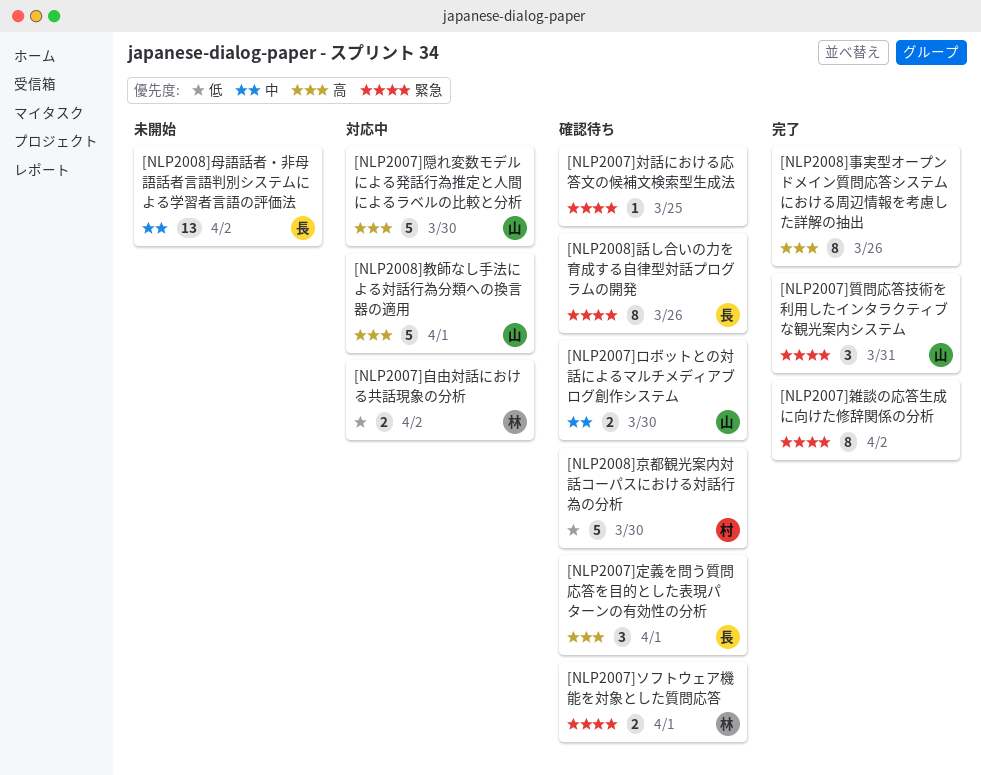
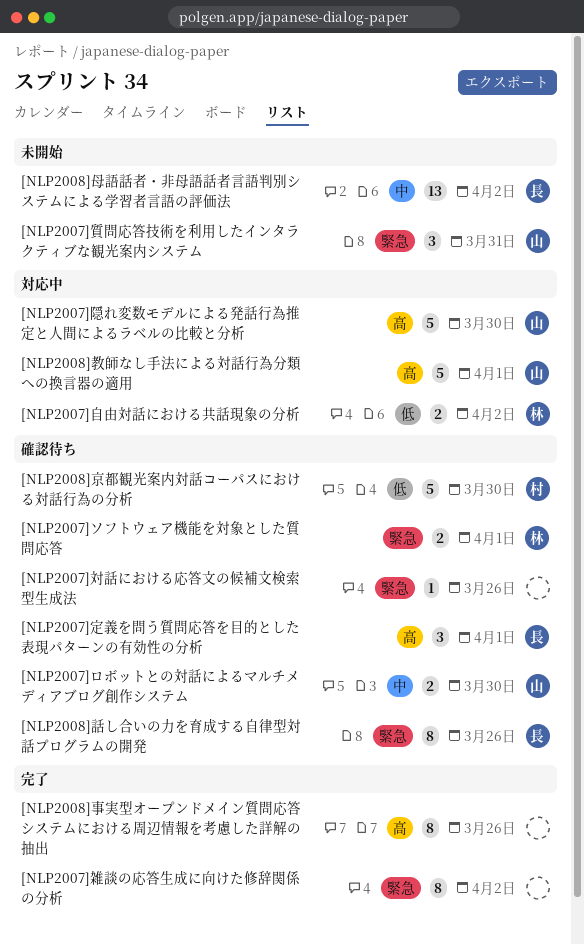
[NLP2007]対話における応答文の候補文検索型生成法, due: Mar 25 -> Mar 26
[NLP2007]質問応答技術を利用したインタラクティブな観光案内システム, status: 完了 -> 未開始

